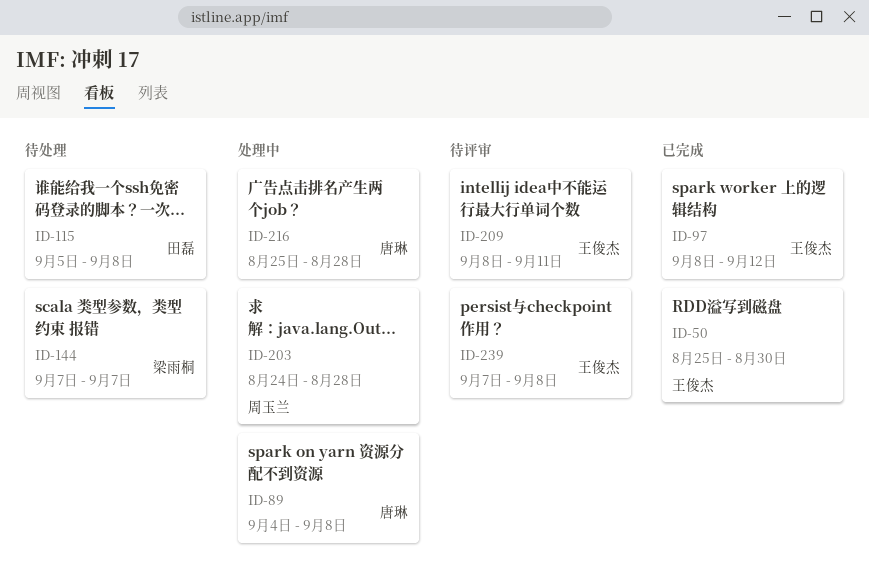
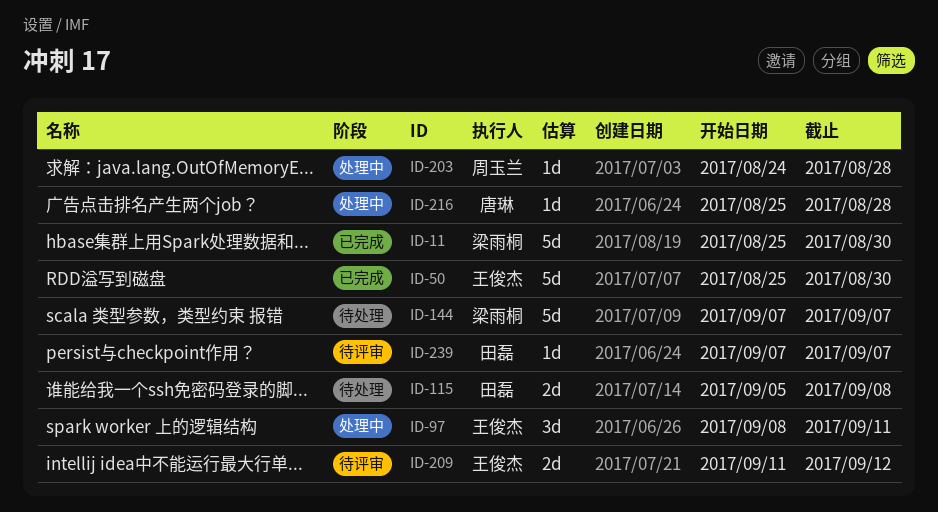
ID-11: none -> present
ID-89: present -> none
ID-97, status: 已完成 -> 处理中
ID-97, due: Sep 12 -> Sep 11
ID-209, start: Sep 8 -> Sep 11
ID-209, due: Sep 11 -> Sep 12
ID-239, owner: 王俊杰 -> 田磊
ID-239, due: Sep 8 -> Sep 7

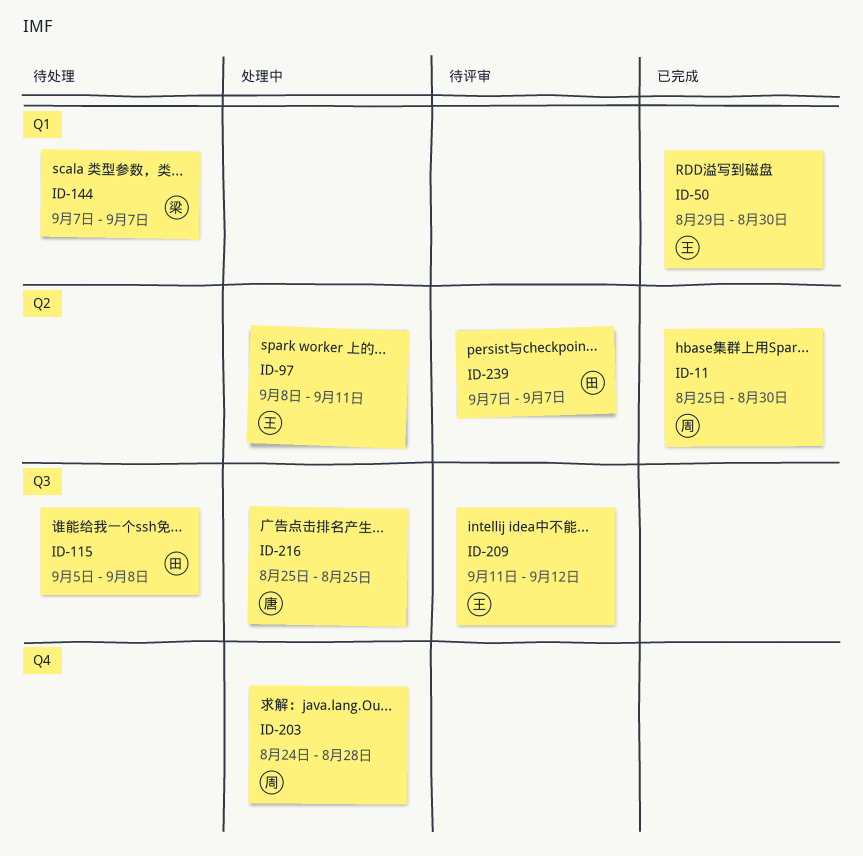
ID-11, owner: 梁雨桐 -> 周玉兰
ID-50, start: Aug 25 -> Aug 29
ID-216, due: Aug 28 -> Aug 25

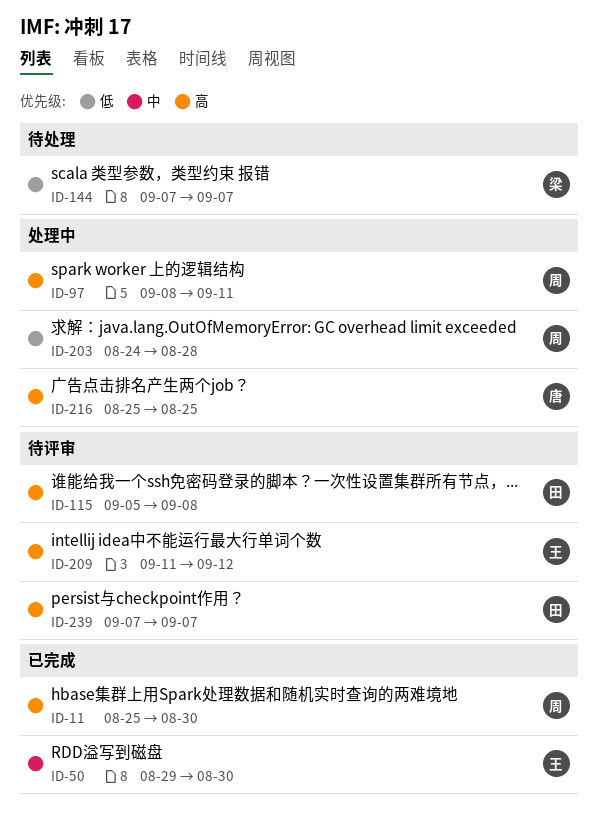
ID-97, owner: 王 -> 周
ID-115, status: 待处理 -> 待评审

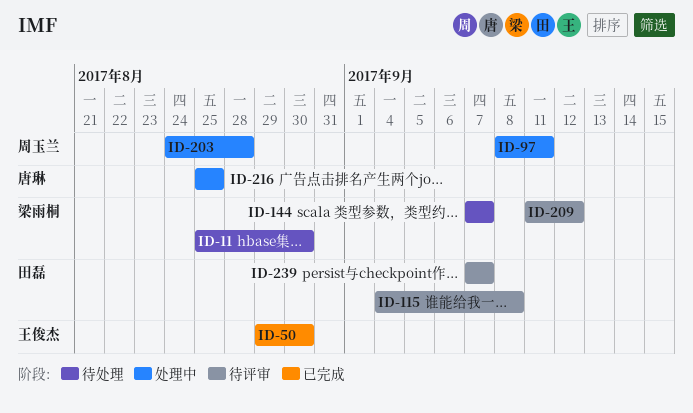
ID-11, status: 已完成 -> 待处理
ID-11, owner: 周玉兰 -> 梁雨桐
ID-115, start: Sep 5 -> Sep 4
ID-209, owner: 王俊杰 -> 梁雨桐

